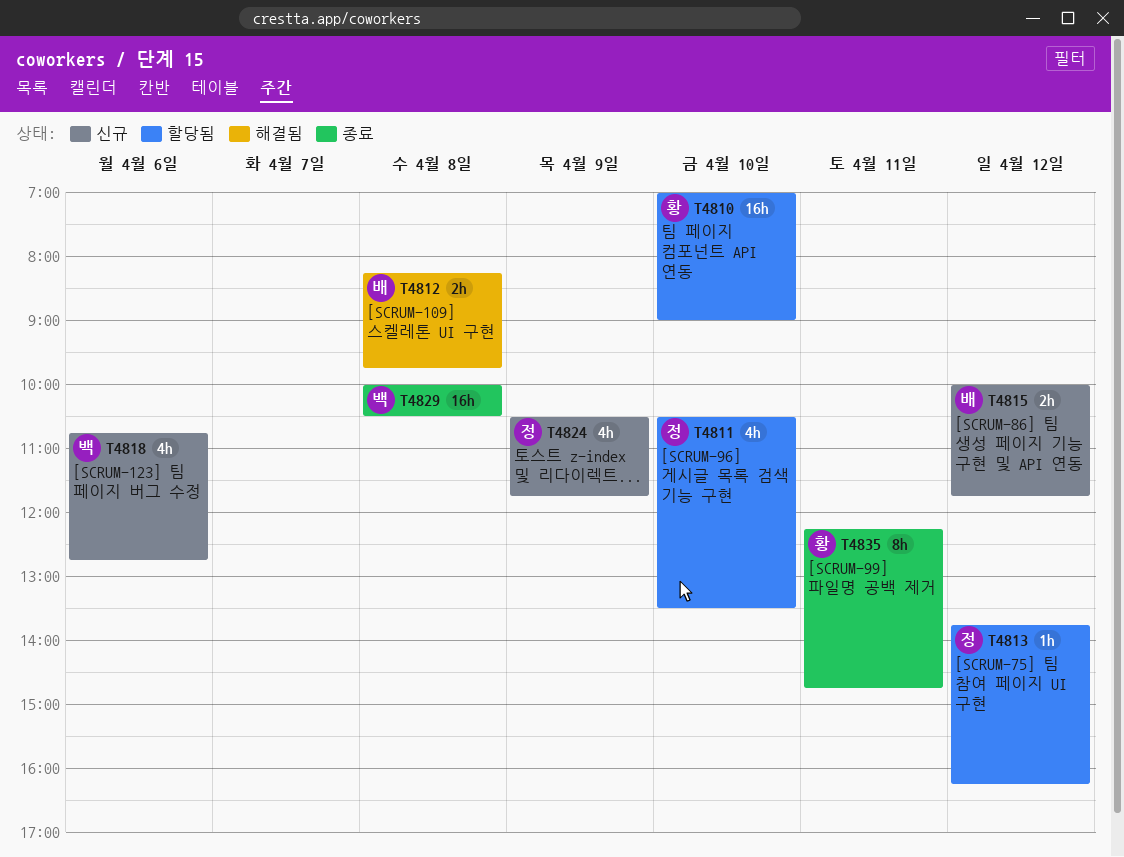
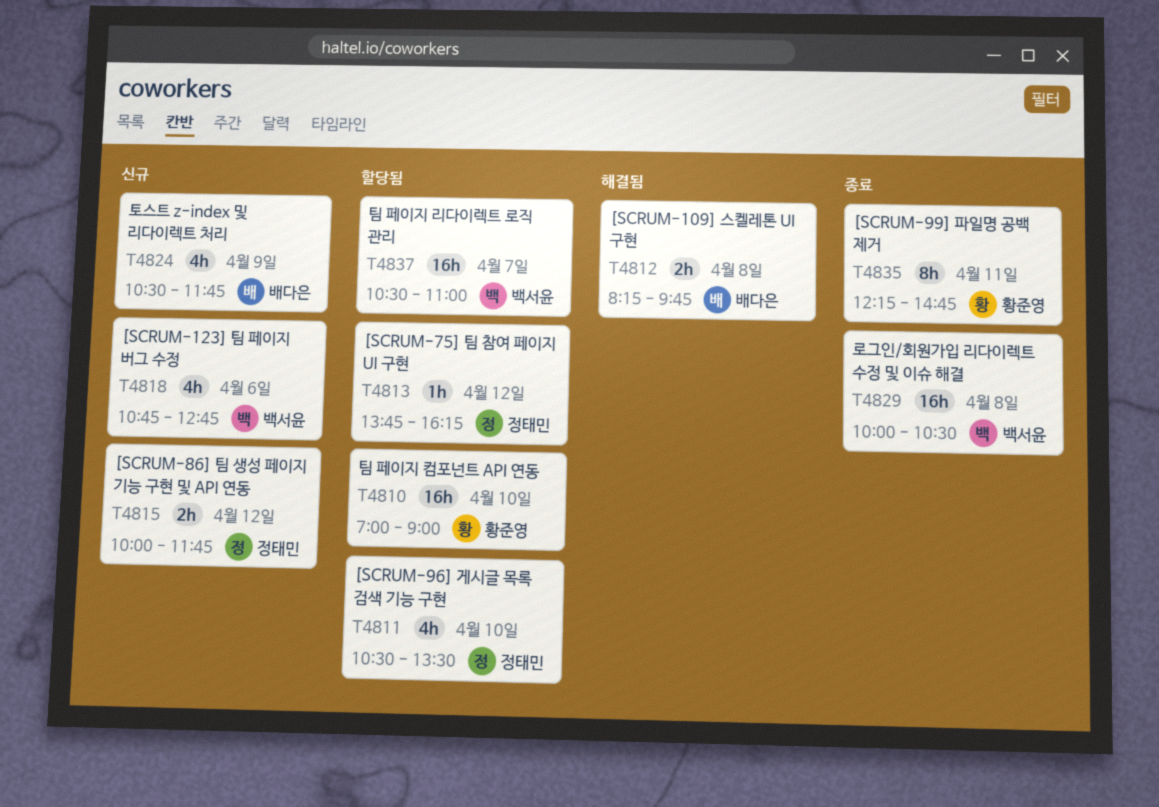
T4815, owner: 배다은 -> 정태민
T4824, owner: 정태민 -> 배다은
T4837: none -> present

